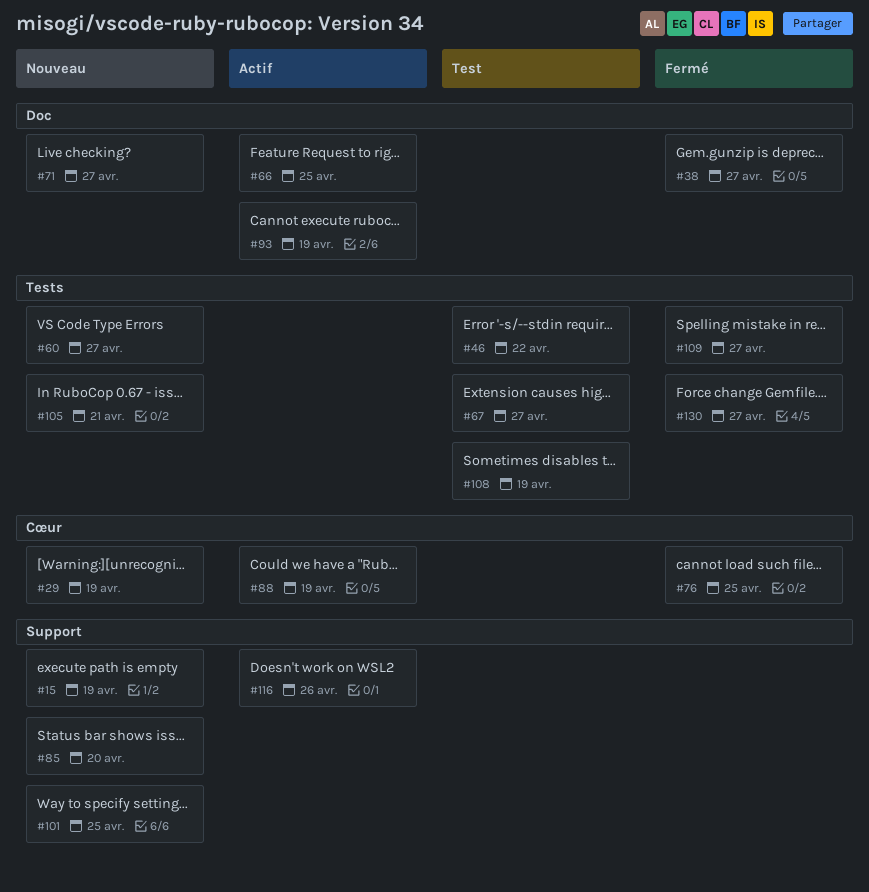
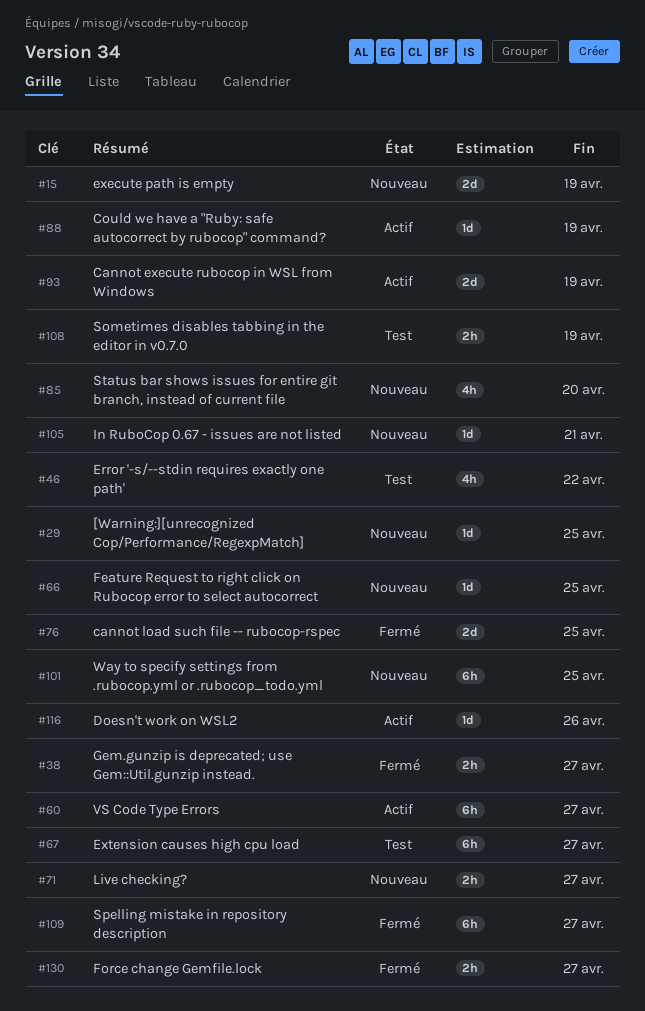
#29, due: Apr 19 -> Apr 25
#60, status: Nouveau -> Actif
#66, status: Actif -> Nouveau

